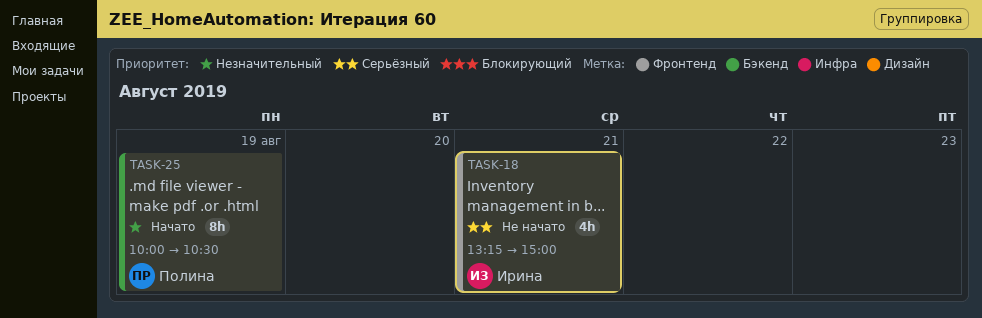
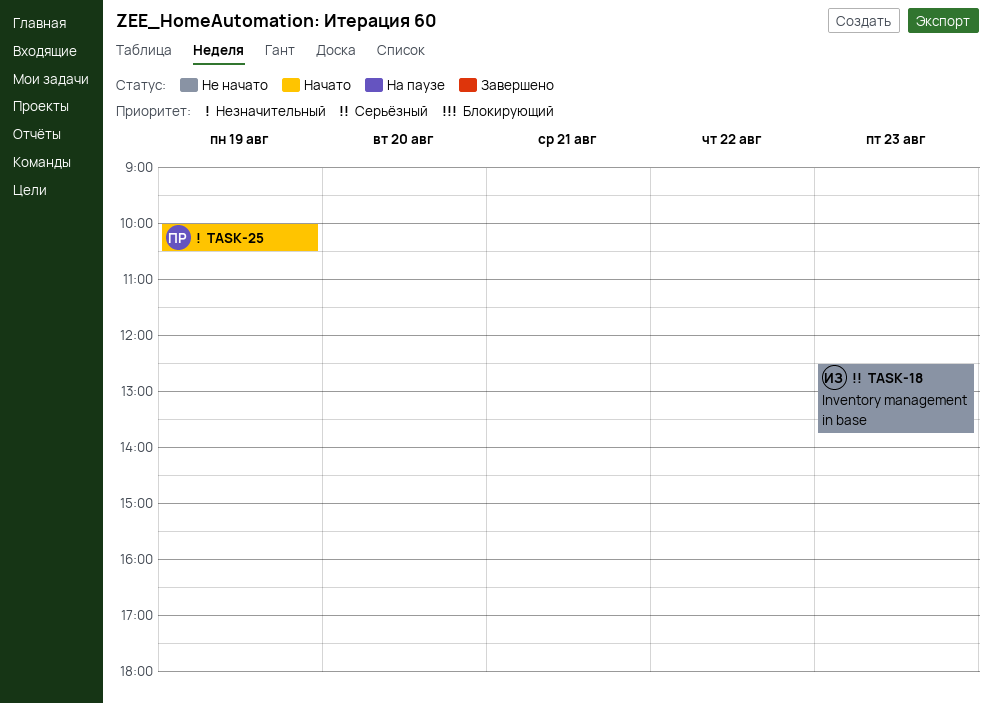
TASK-18, day: Aug 21 -> Aug 23
TASK-18, begins: 13:15 -> 12:30
TASK-18, ends: 15:00 -> 13:45

